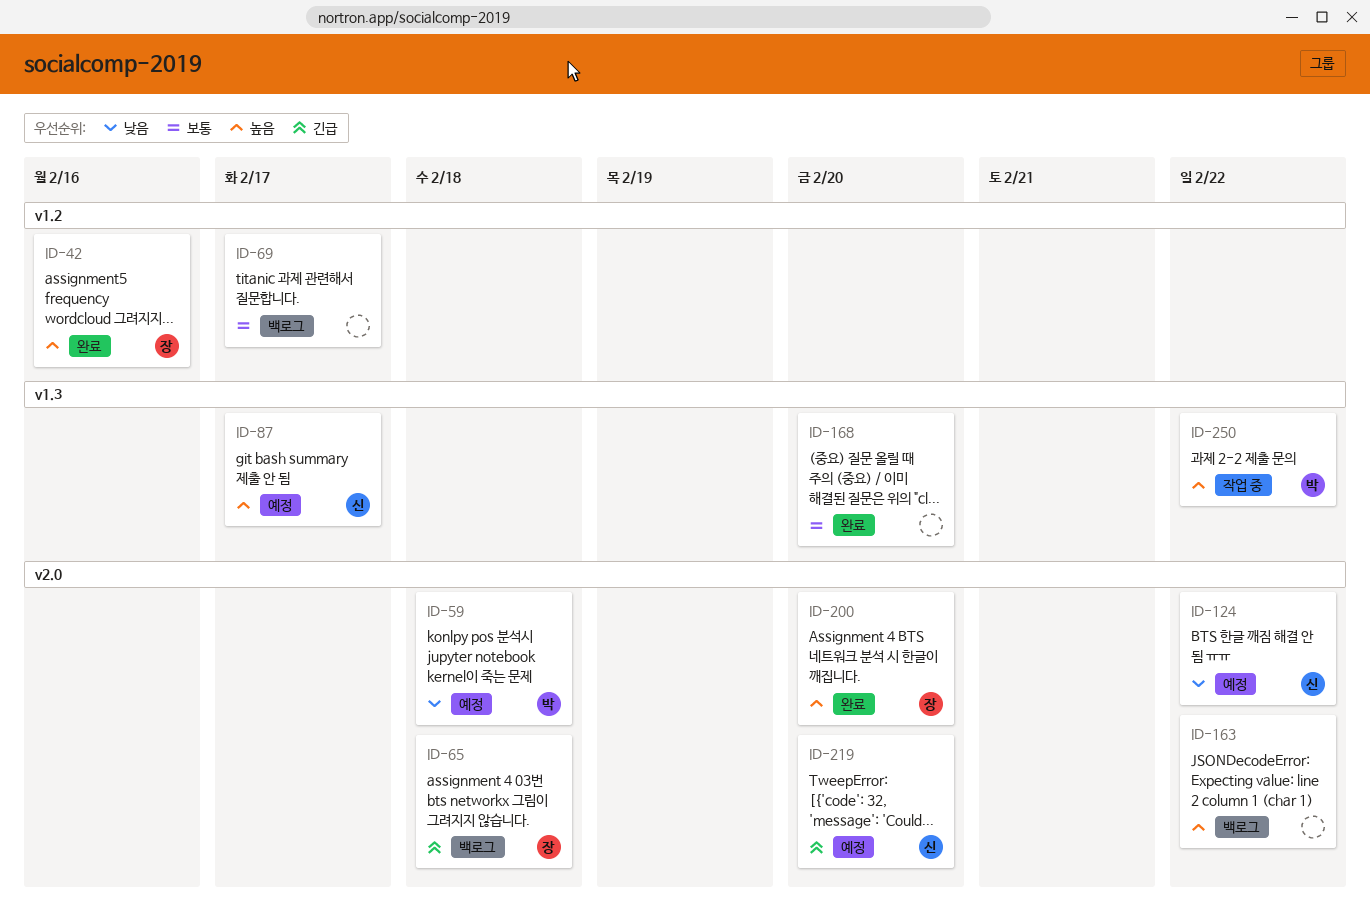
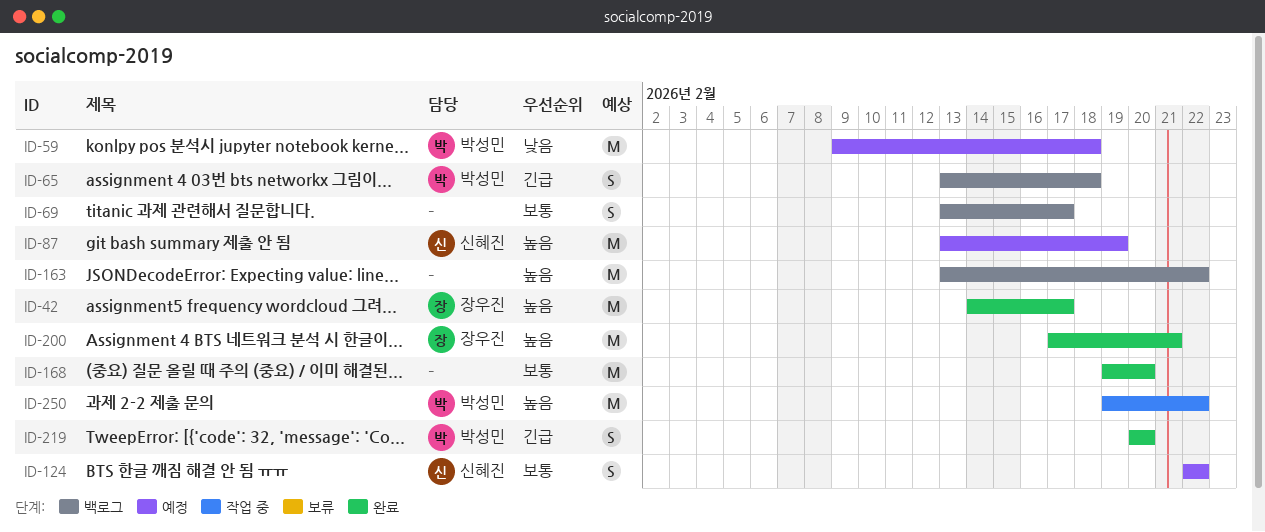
ID-42, due: Feb 16 -> Feb 17
ID-65, owner: 장우진 -> 박성민
ID-87, due: Feb 17 -> Feb 19
ID-124, priority: 낮음 -> 보통
ID-200, due: Feb 20 -> Feb 21
ID-219, status: 예정 -> 완료
ID-219, owner: 신혜진 -> 박성민

